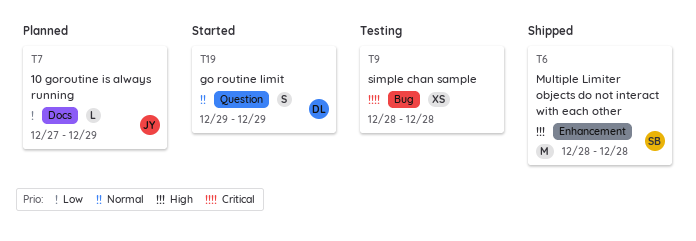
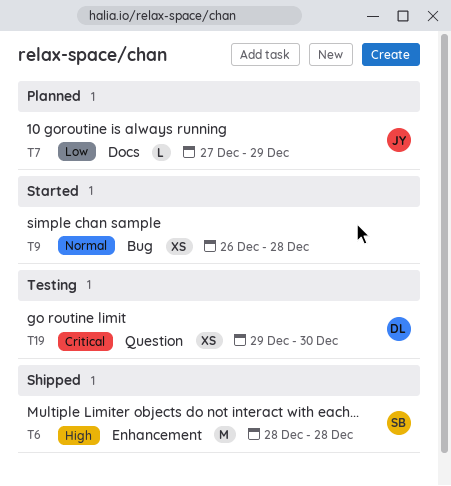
T9, status: Testing -> Started
T9, priority: Critical -> Normal
T9, start: Dec 28 -> Dec 26
T19, status: Started -> Testing
T19, priority: Normal -> Critical
T19, estimate: S -> XS
T19, due: Dec 29 -> Dec 30

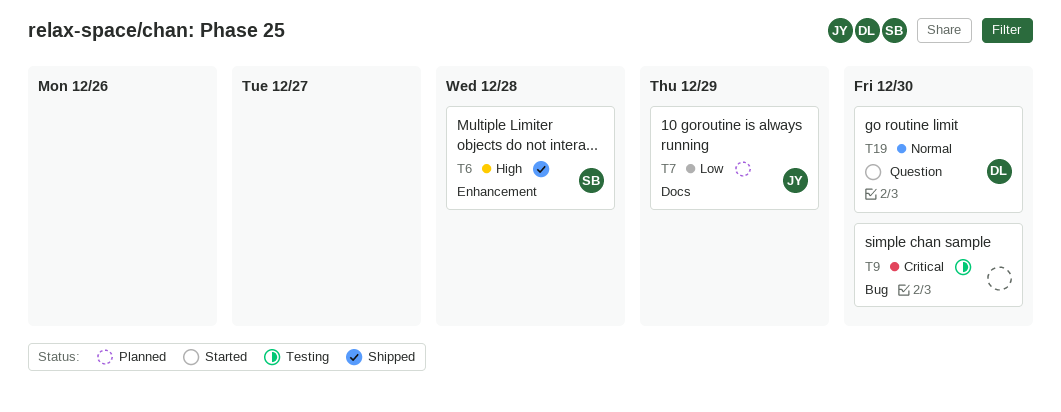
T9, status: Started -> Testing
T9, priority: Normal -> Critical
T9, due: Dec 28 -> Dec 30
T19, status: Testing -> Started
T19, priority: Critical -> Normal

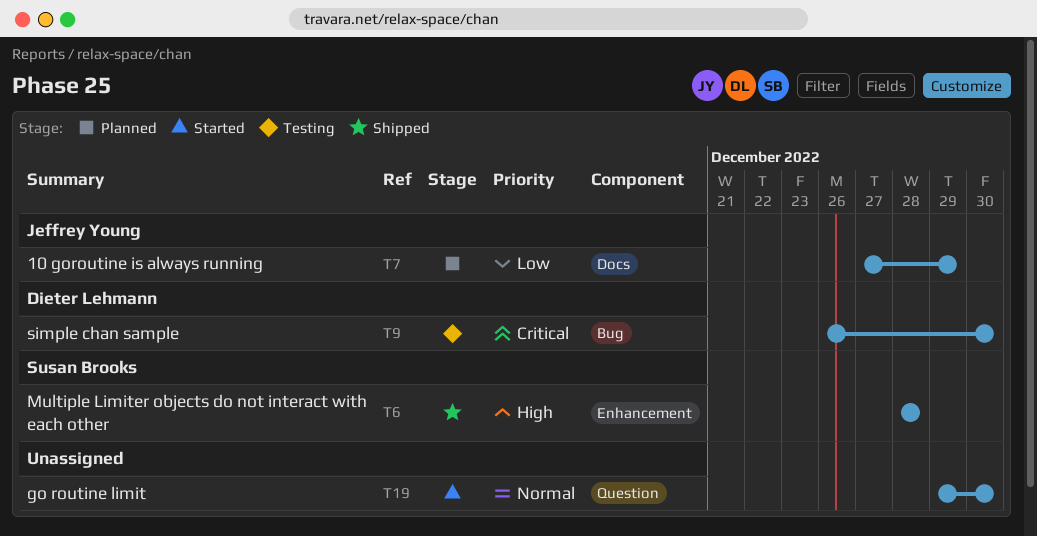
T9, owner: none -> Dieter Lehmann
T19, owner: Dieter Lehmann -> none

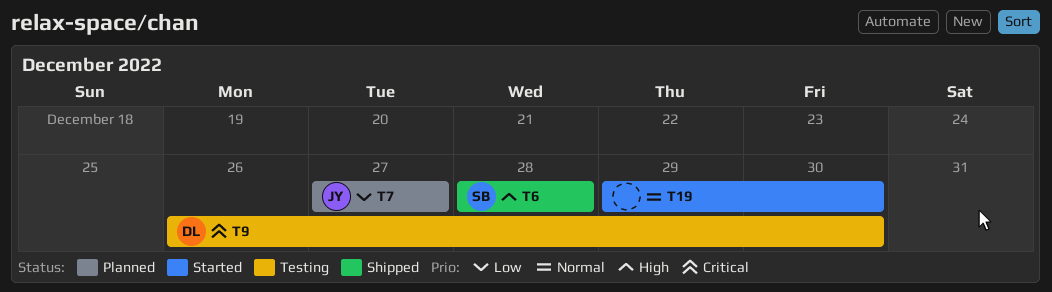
T7, due: Dec 29 -> Dec 27

